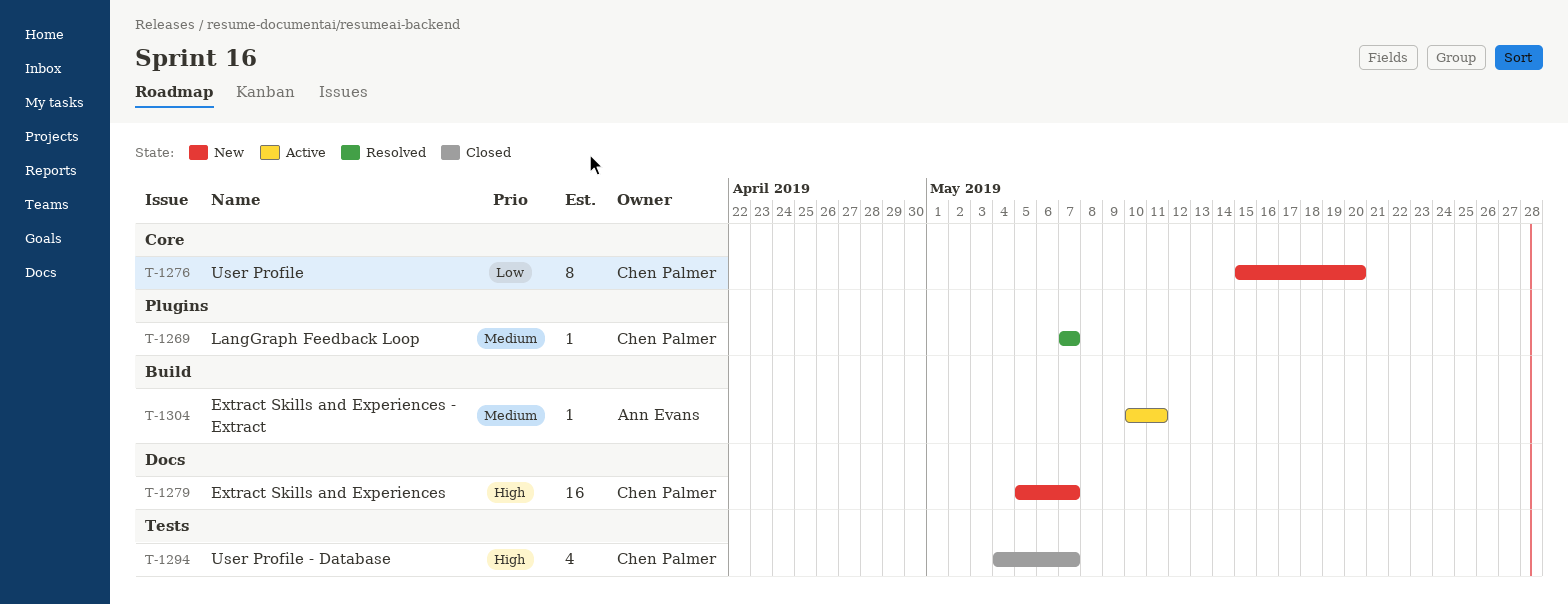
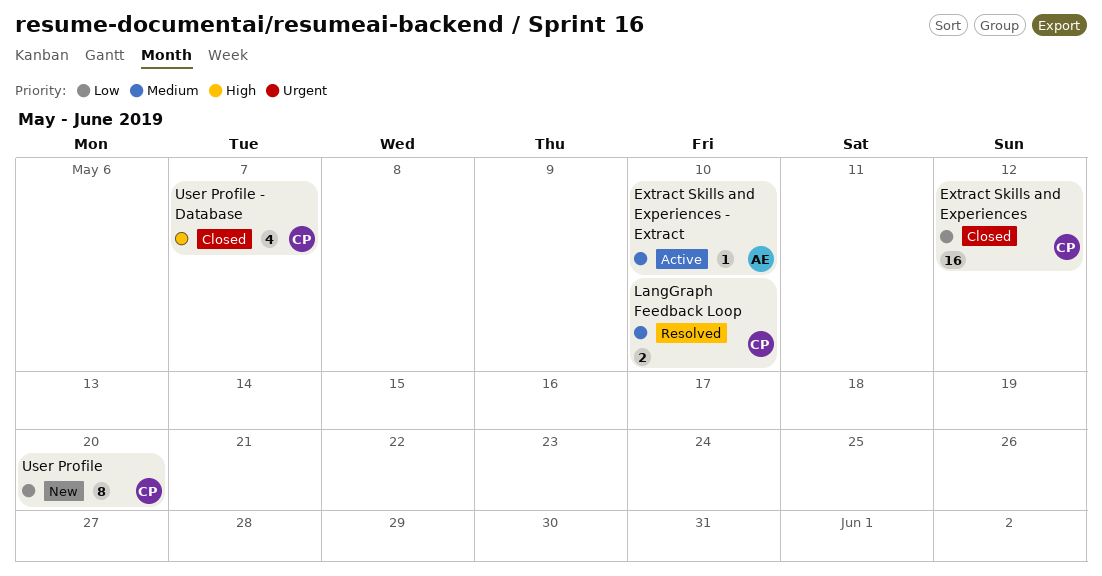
Extract Skills and Experiences, status: New -> Closed
Extract Skills and Experiences, priority: High -> Low
Extract Skills and Experiences, due: May 7 -> May 12
Extract Skills and Experiences - Extract, due: May 11 -> May 10
LangGraph Feedback Loop, estimate: 1 -> 2
LangGraph Feedback Loop, due: May 7 -> May 10

